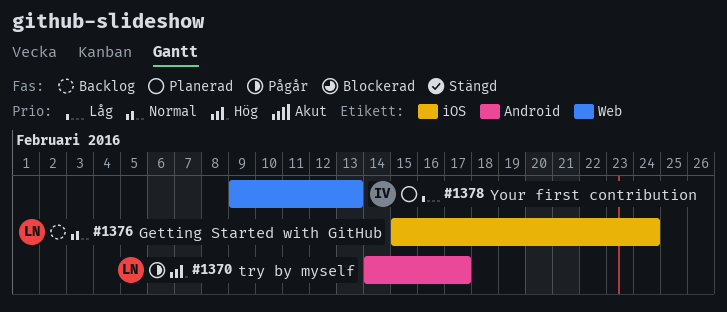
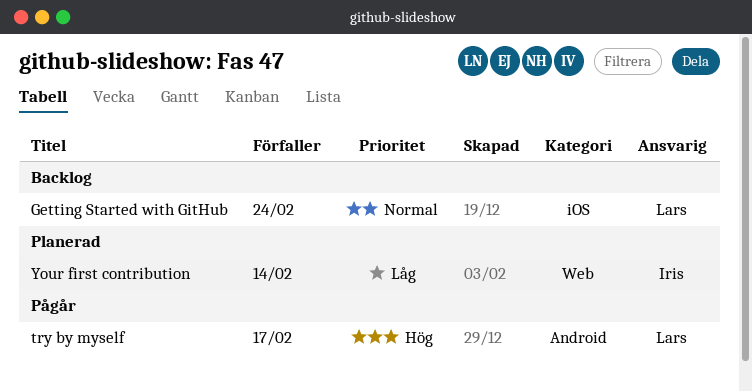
Your first contribution, due: Feb 13 -> Feb 14

